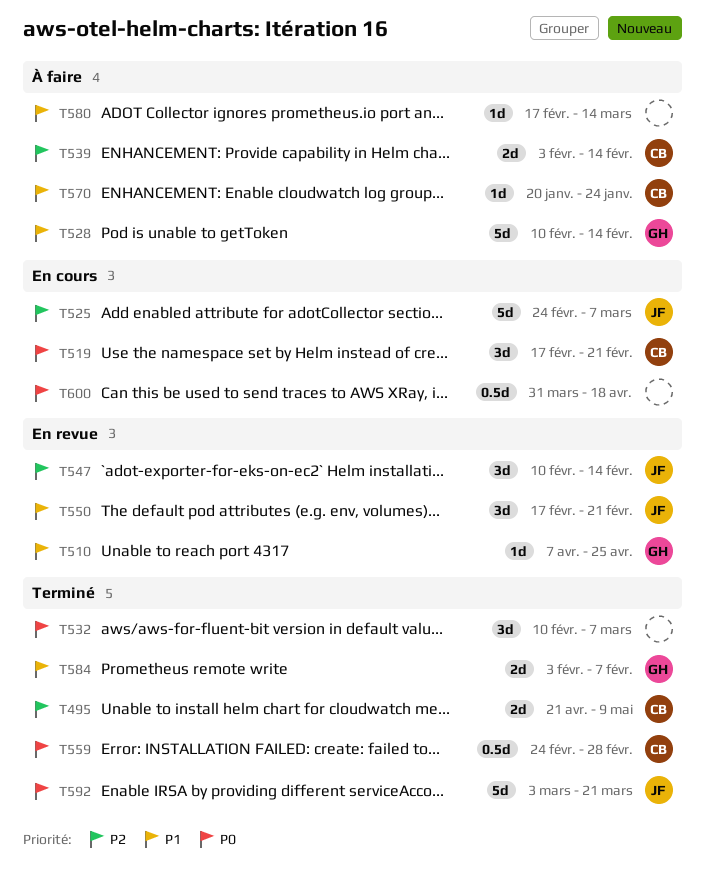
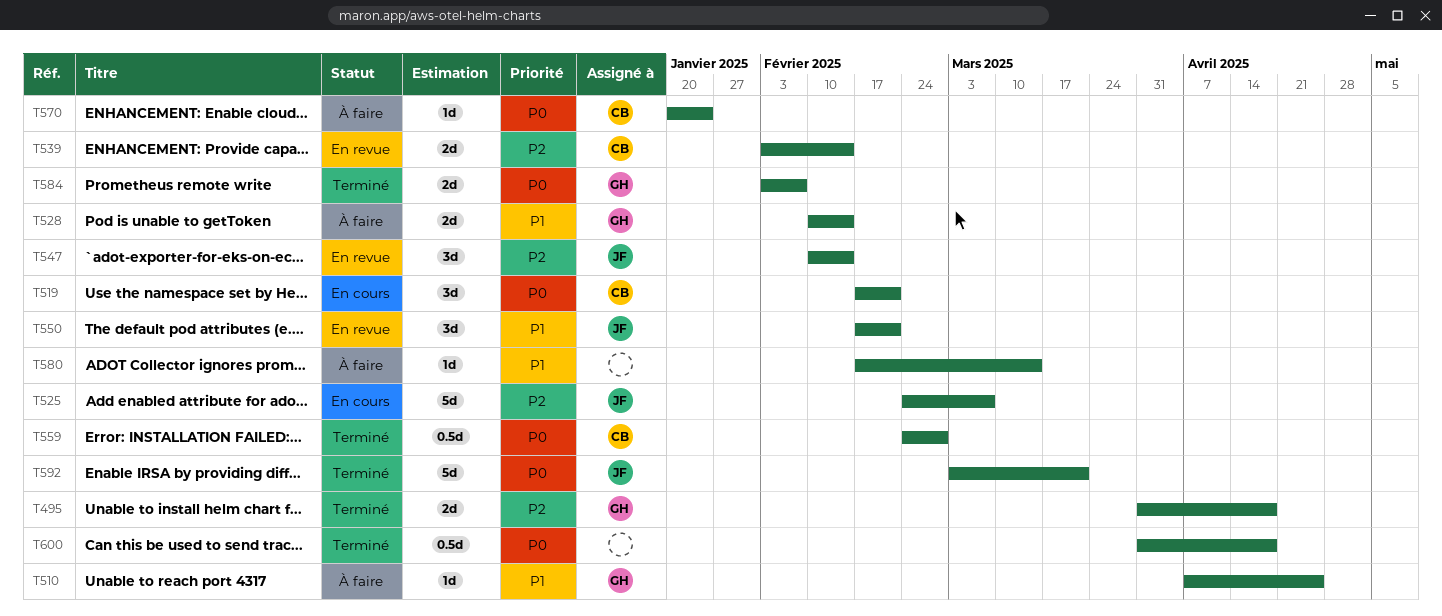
T495, owner: CB -> GH
T495, start: Apr 21 -> Mar 31
T495, due: May 9 -> Apr 18
T510, status: En revue -> À faire
T528, estimate: 5d -> 2d
T532: present -> none
T539, status: À faire -> En revue
T570, priority: P1 -> P0
T584, priority: P1 -> P0
T600, status: En cours -> Terminé

